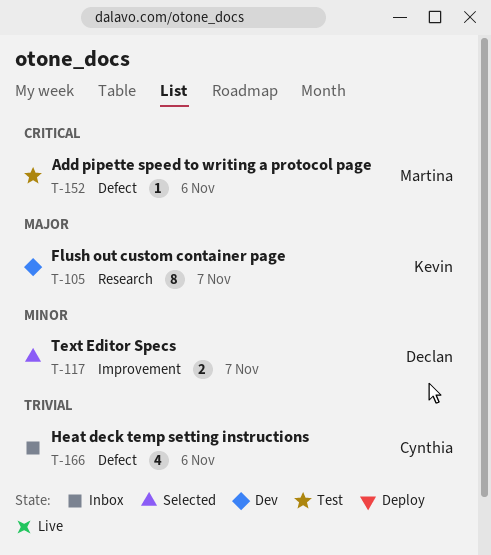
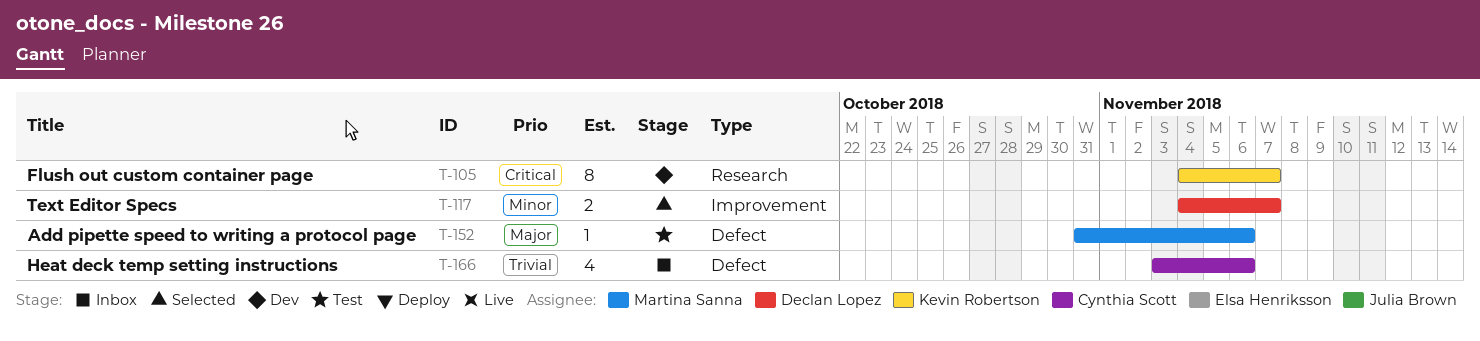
T-105, priority: Major -> Critical
T-152, priority: Critical -> Major

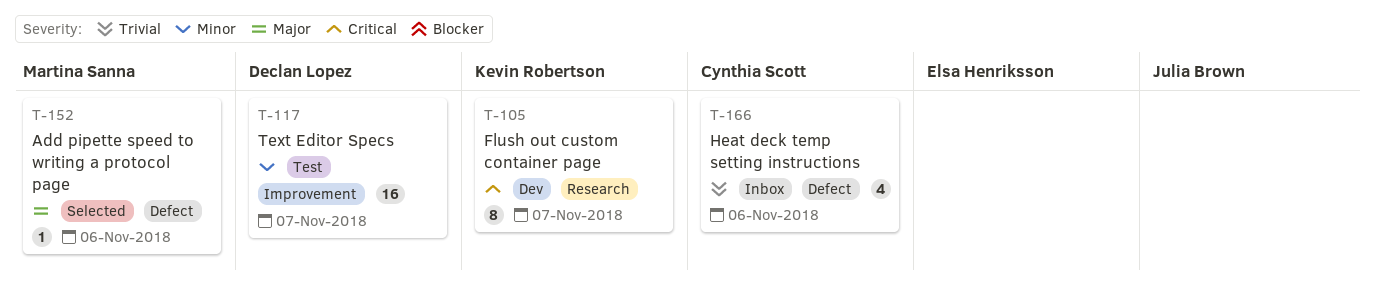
T-117, status: Selected -> Test
T-117, estimate: 2 -> 16
T-152, status: Test -> Selected

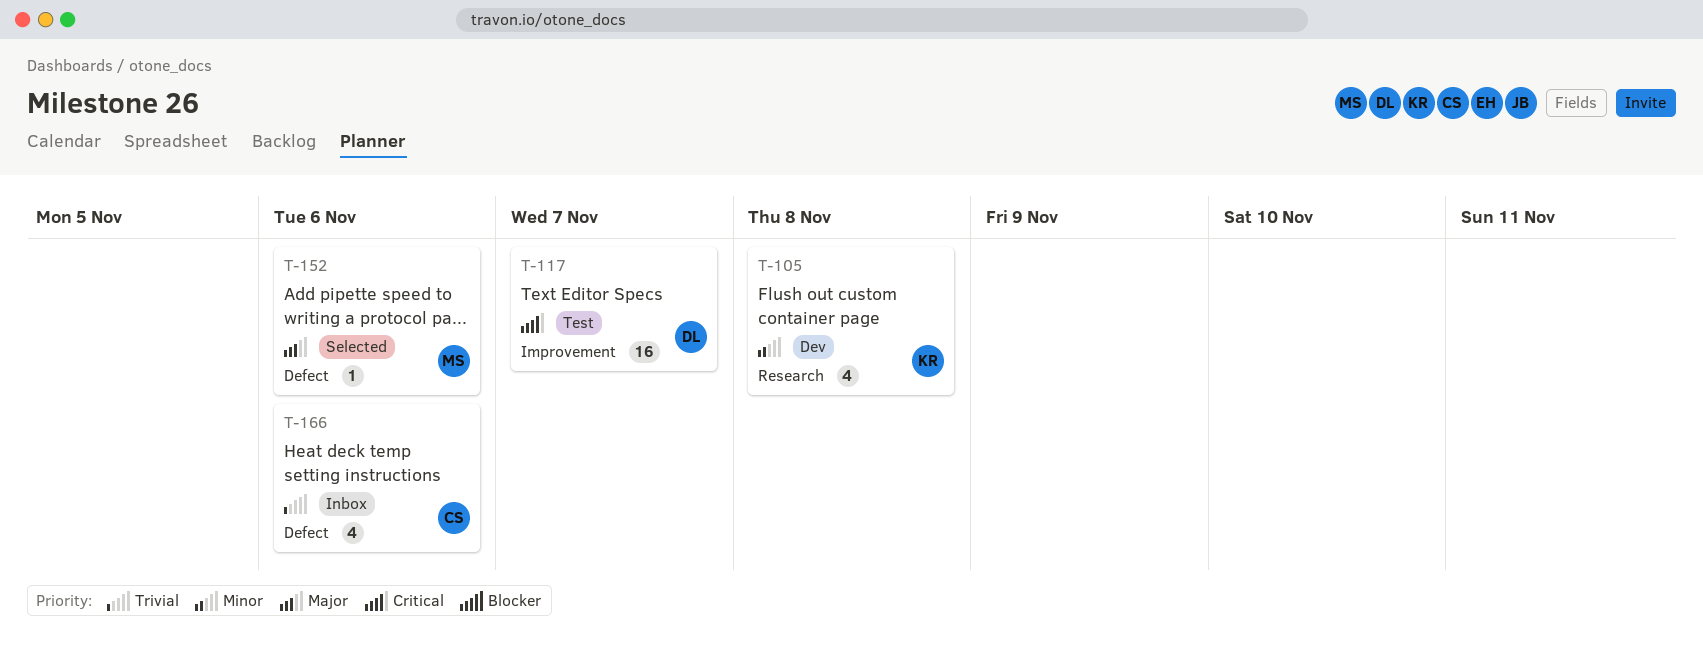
T-105, priority: Critical -> Minor
T-105, estimate: 8 -> 4
T-105, due: Nov 7 -> Nov 8
T-117, priority: Minor -> Critical

